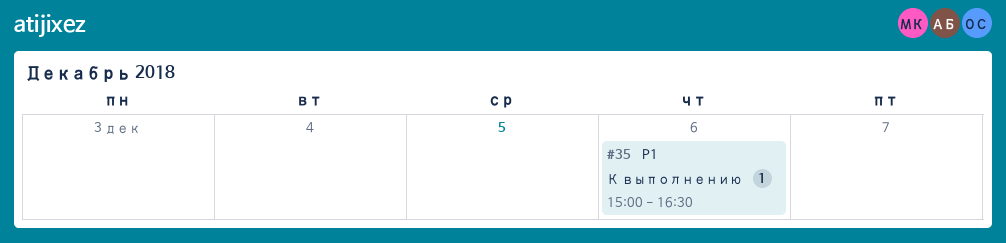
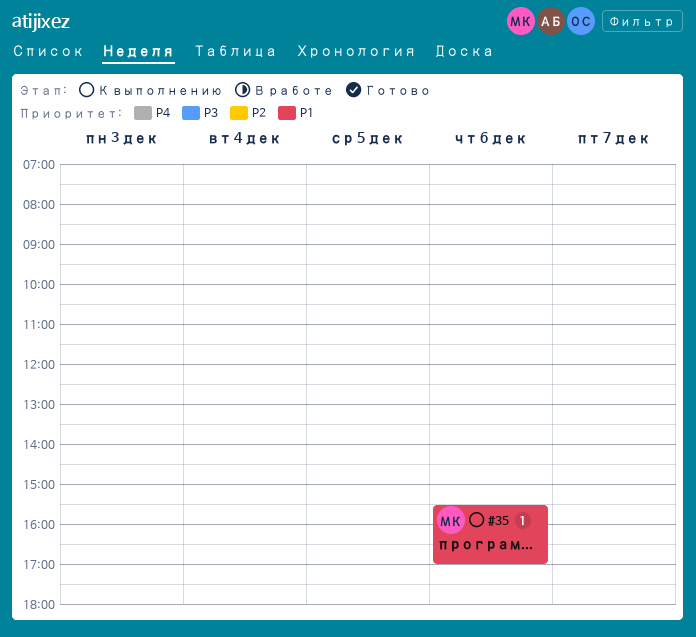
#35, begins: 15:00 -> 15:30
#35, ends: 16:30 -> 17:00

